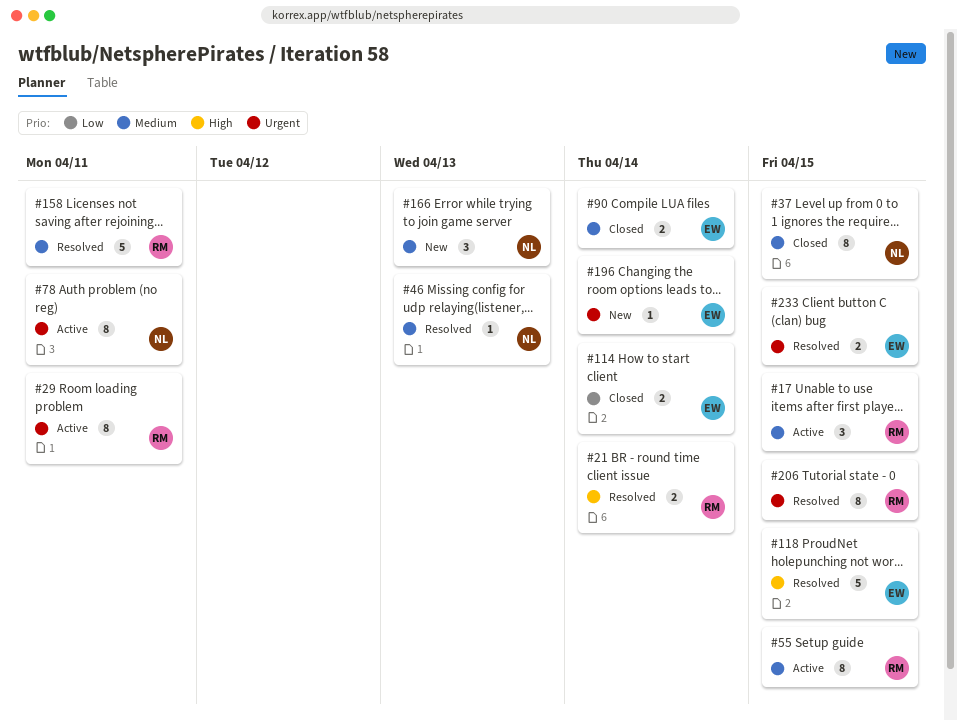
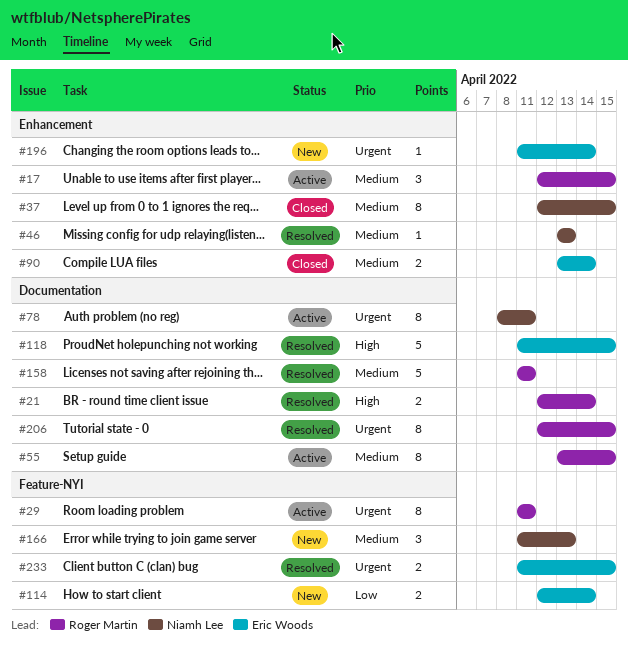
#114, status: Closed -> New

